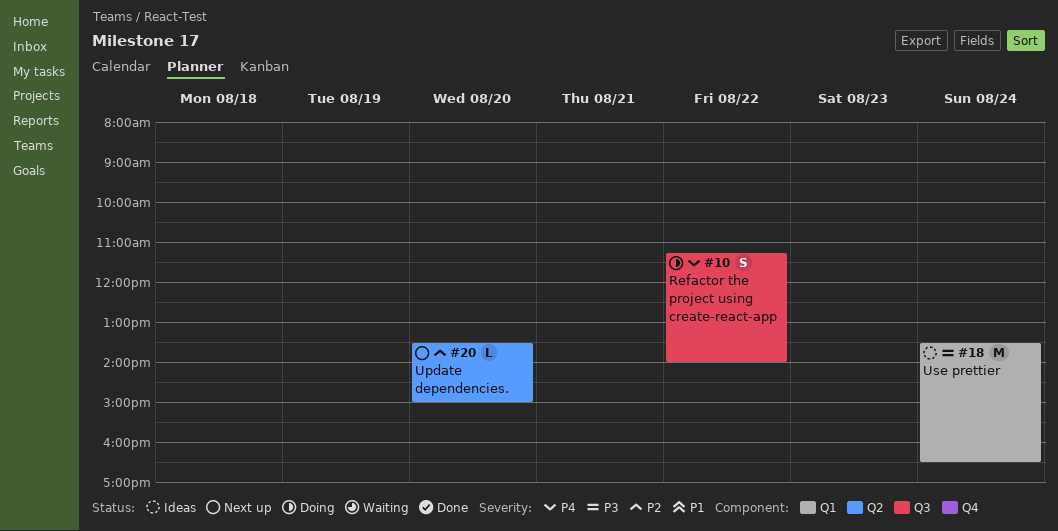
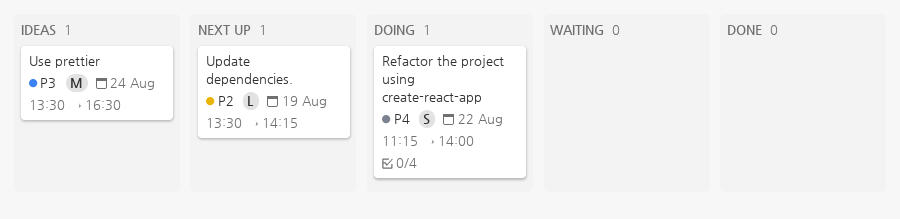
Update dependencies., day: Aug 20 -> Aug 19
Update dependencies., ends: 15:00 -> 14:15

